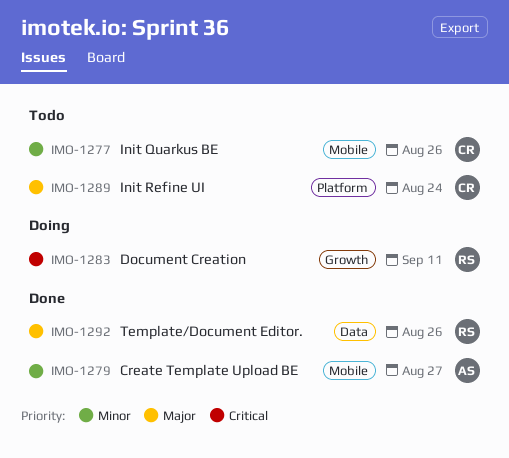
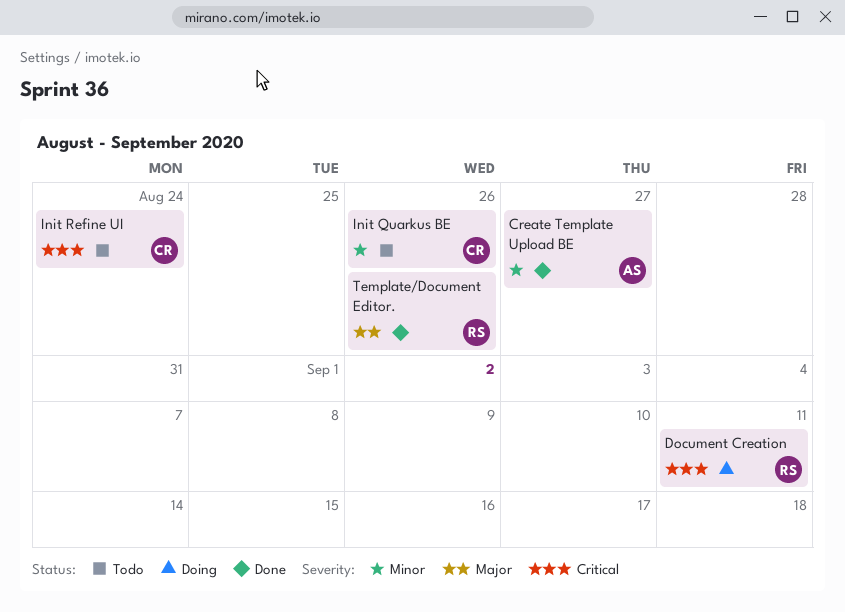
Init Refine UI, priority: Major -> Critical

